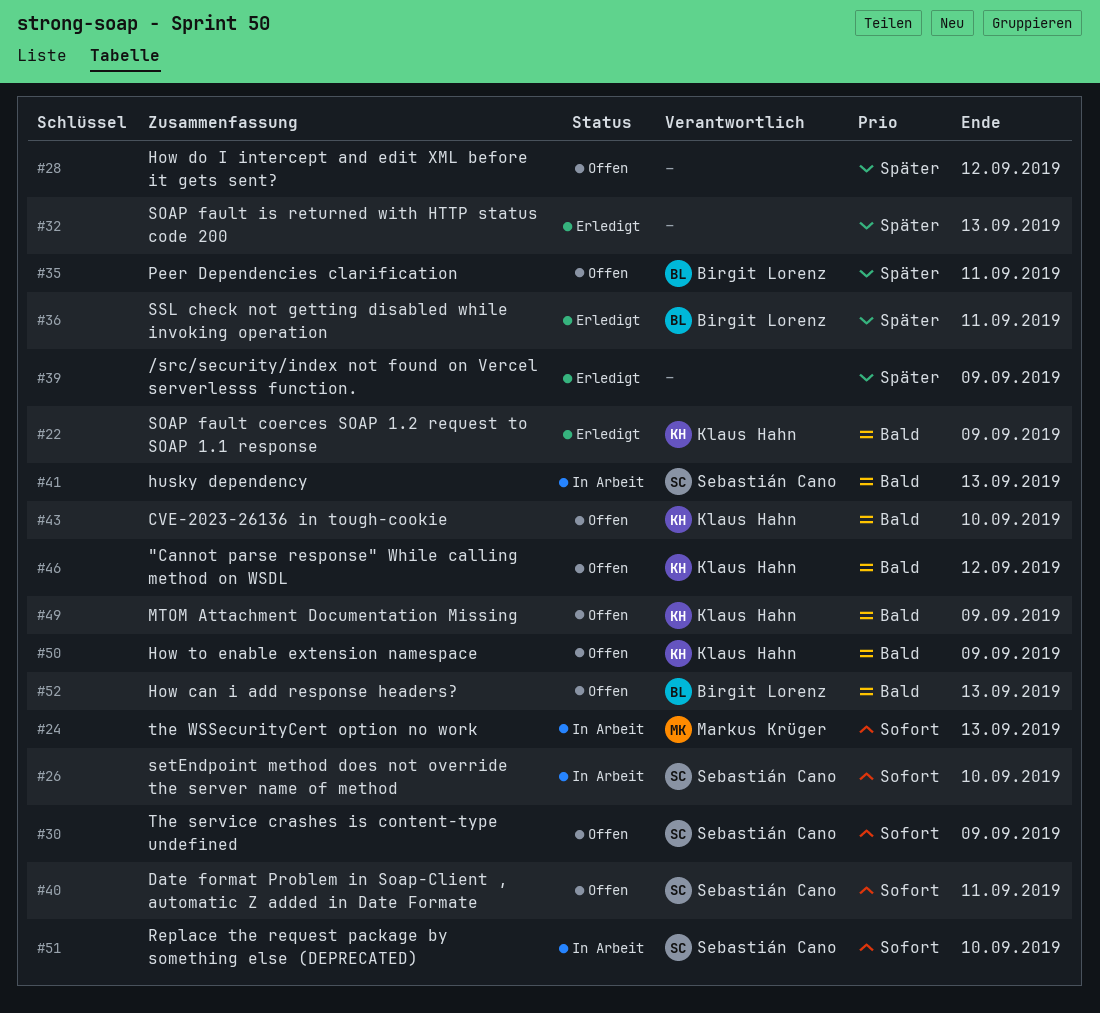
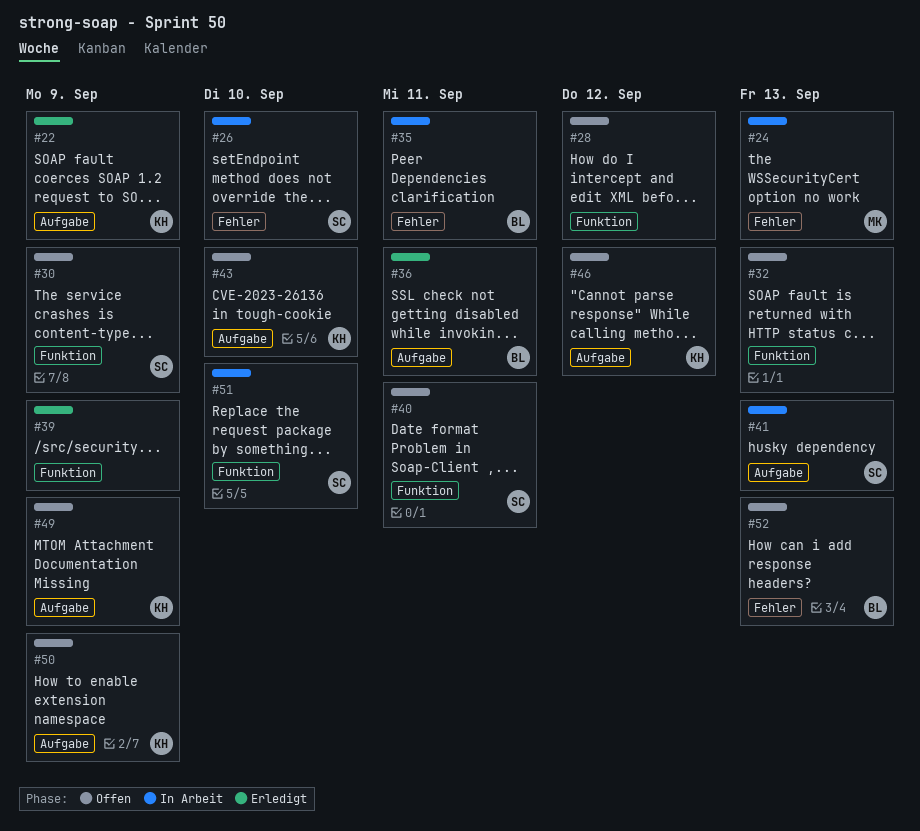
#32, status: Erledigt -> Offen
#35, status: Offen -> In Arbeit

